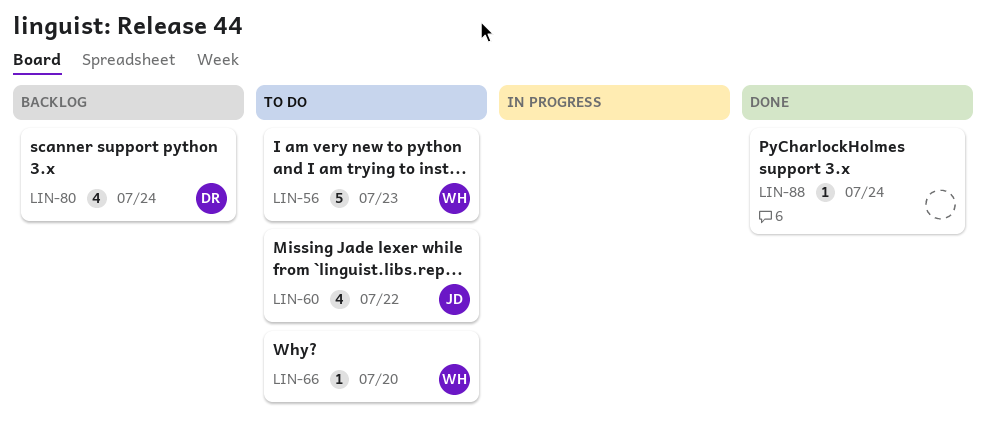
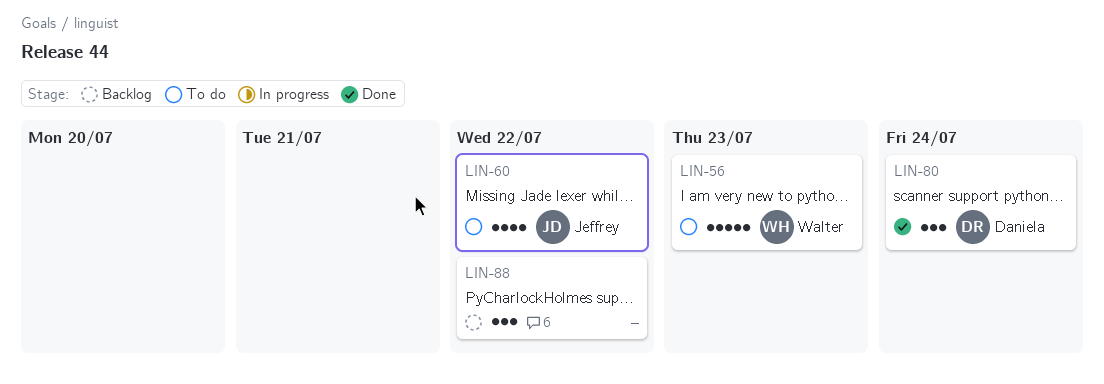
LIN-66: present -> none
LIN-80, status: Backlog -> Done
LIN-80, estimate: 4 -> 3
LIN-88, status: Done -> Backlog
LIN-88, estimate: 1 -> 3
LIN-88, due: Jul 24 -> Jul 22

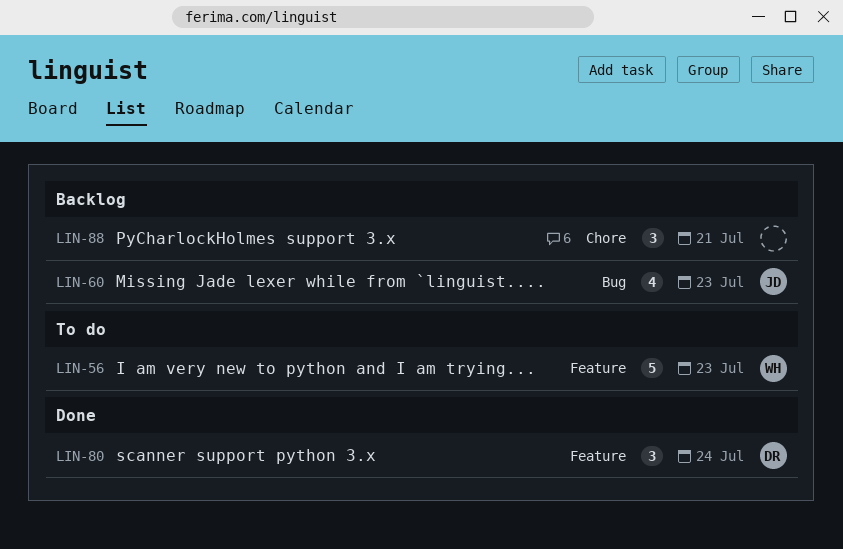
LIN-60, status: To do -> Backlog
LIN-60, due: Jul 22 -> Jul 23
LIN-88, due: Jul 22 -> Jul 21

